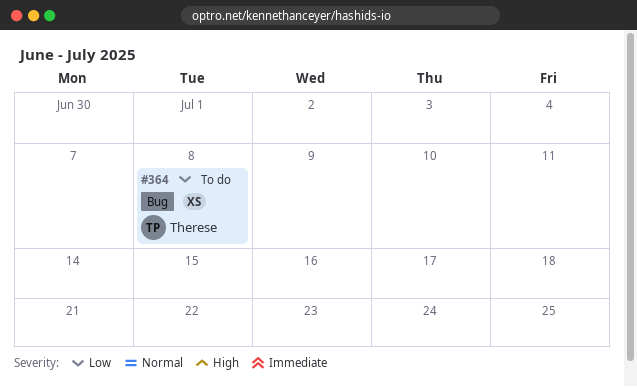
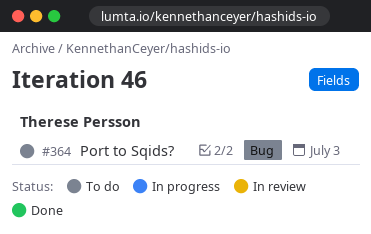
#364, due: Jul 8 -> Jul 3

